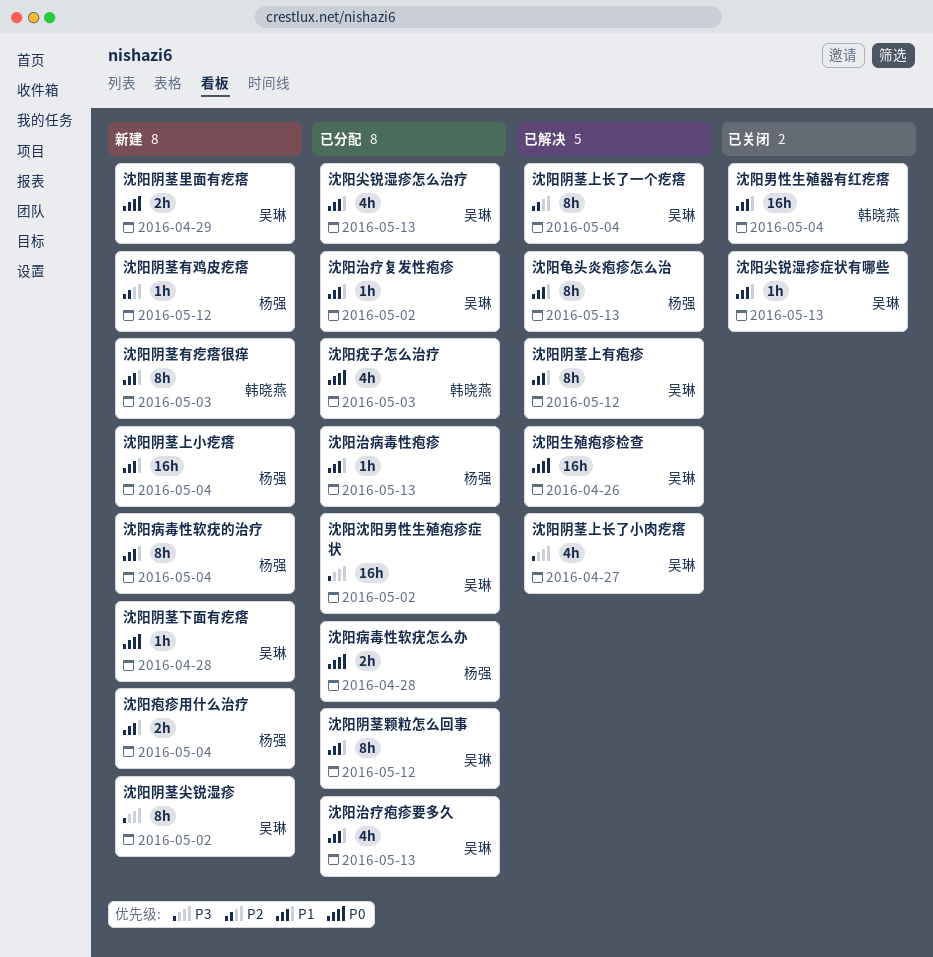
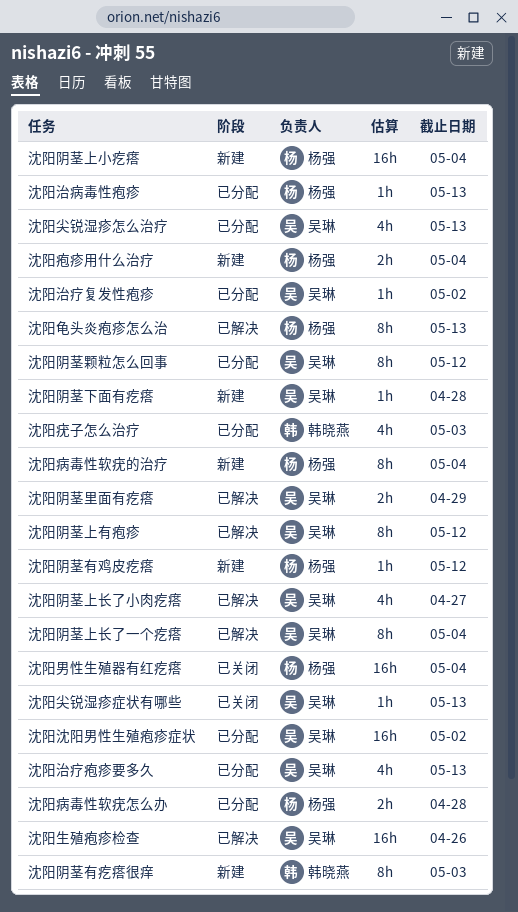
沈阳男性生殖器有红疙瘩, owner: 韩晓燕 -> 杨强
沈阳阴茎尖锐湿疹: present -> none
沈阳阴茎里面有疙瘩, status: 新建 -> 已解决

